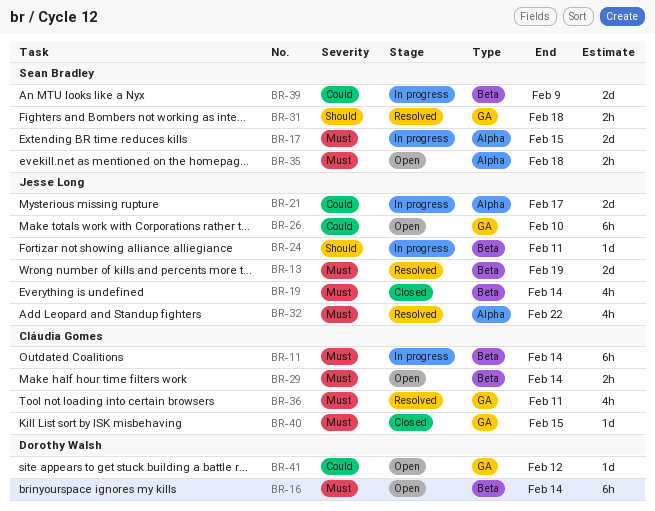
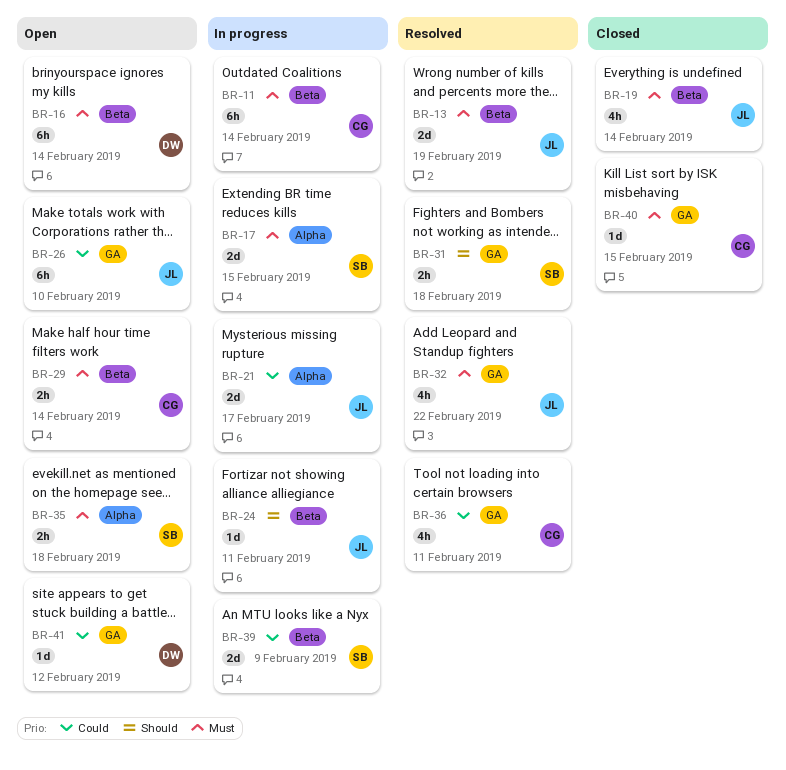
BR-32, label: Alpha -> GA
BR-36, priority: Must -> Could

